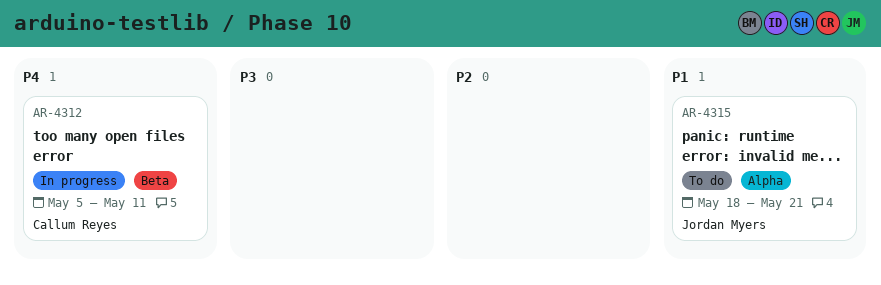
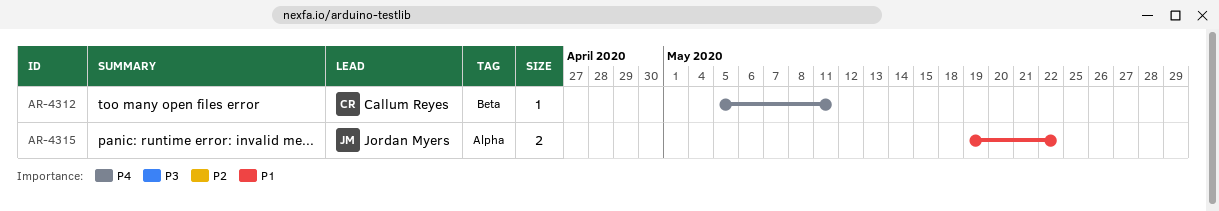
AR-4315, start: May 18 -> May 19
AR-4315, due: May 21 -> May 22

